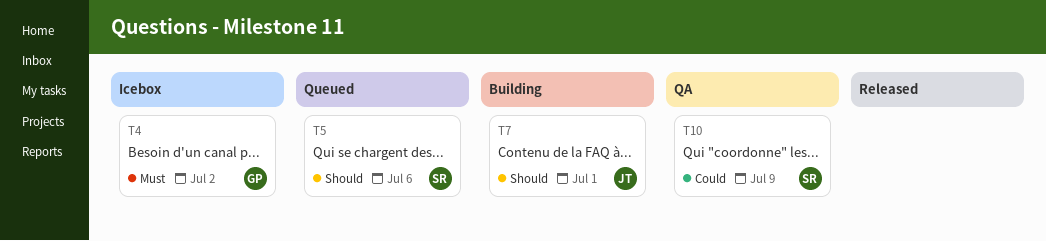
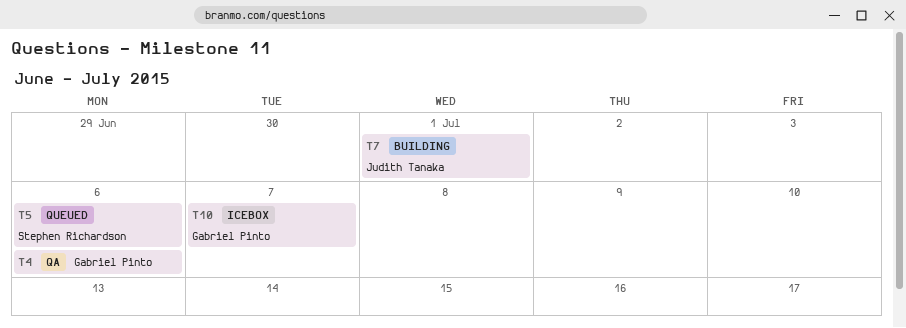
T4, status: Icebox -> QA
T4, due: Jul 2 -> Jul 6
T10, status: QA -> Icebox
T10, owner: Stephen Richardson -> Gabriel Pinto
T10, due: Jul 9 -> Jul 7

